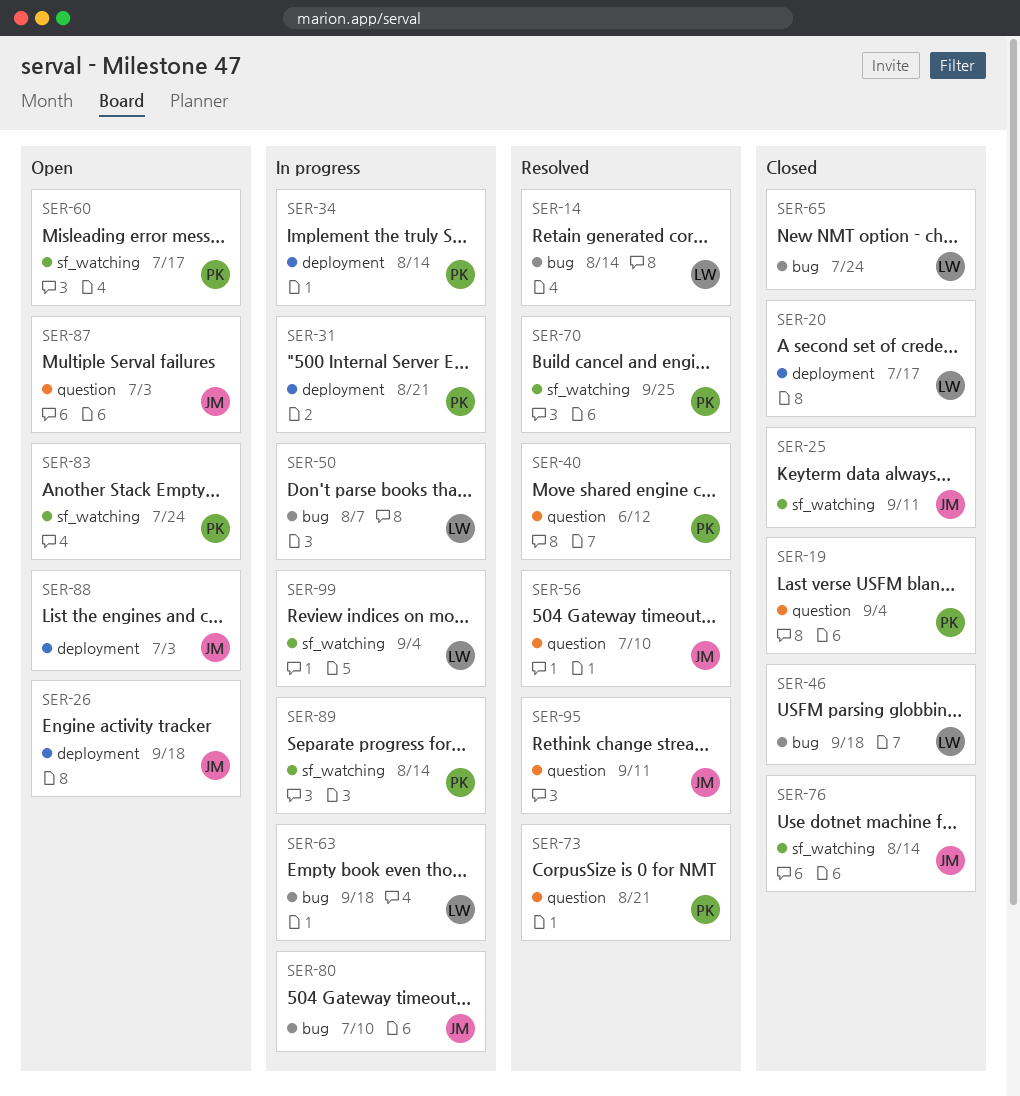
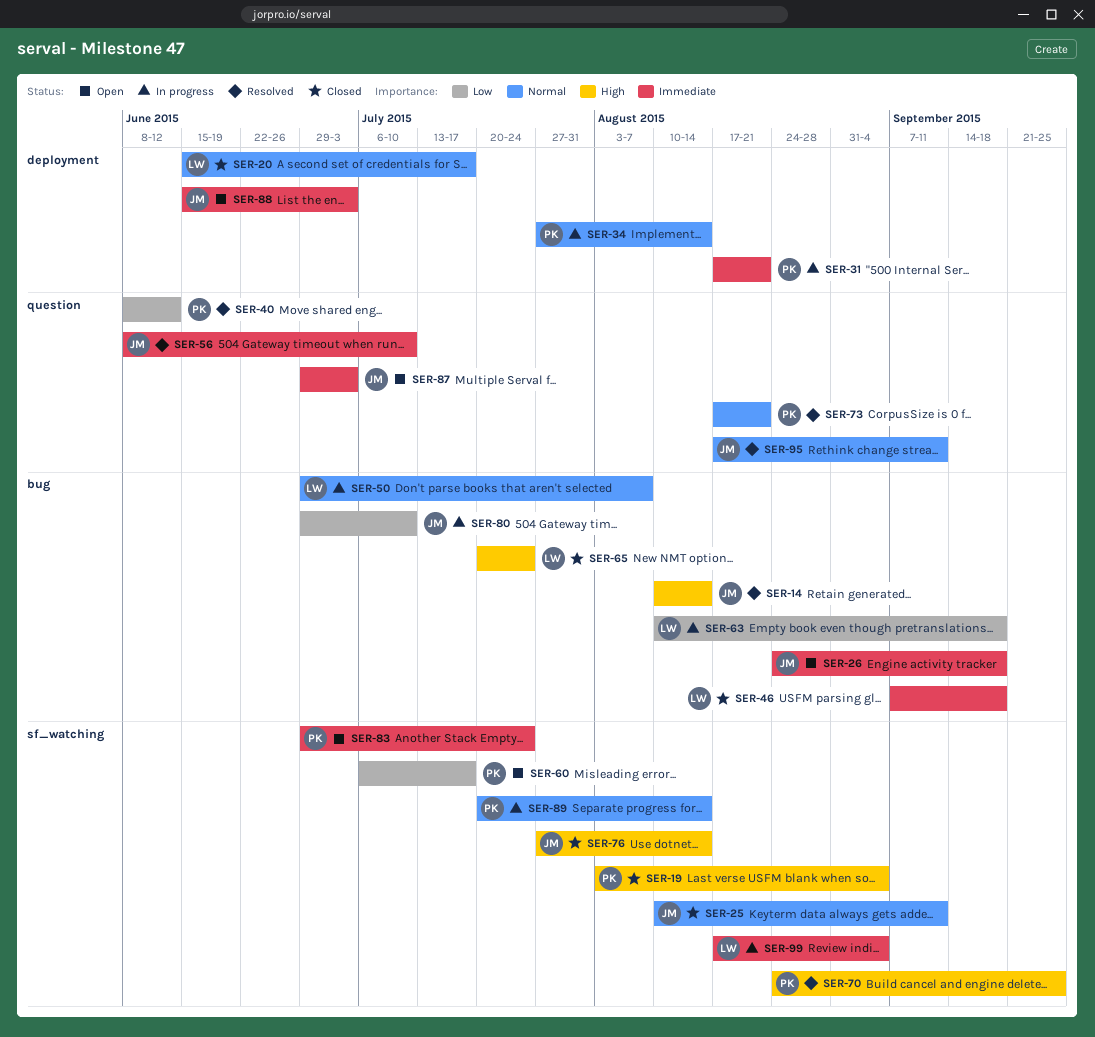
SER-14, owner: LW -> JM
SER-19, label: question -> sf_watching
SER-26, label: deployment -> bug

